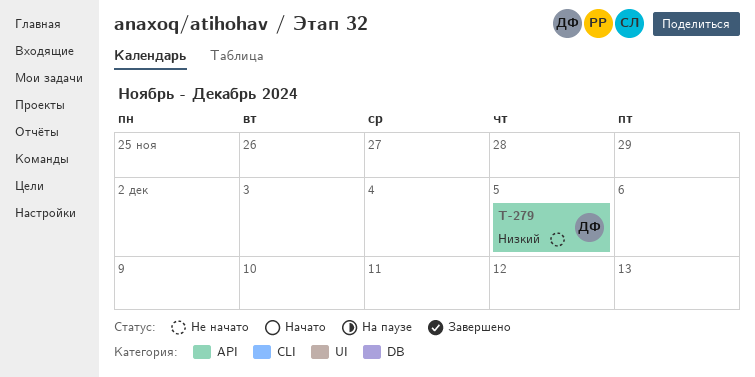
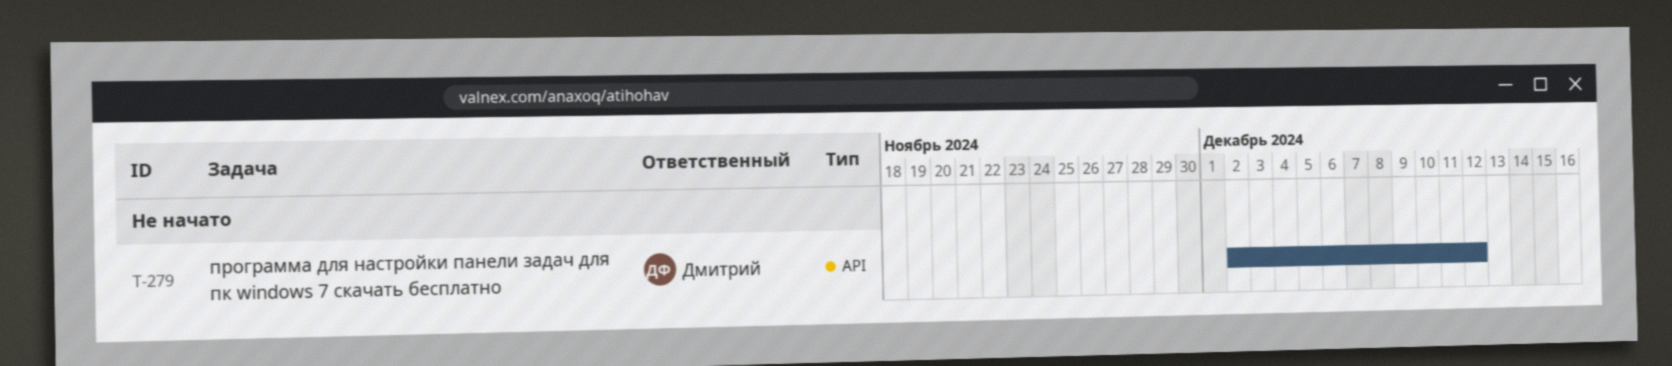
T-279, due: Dec 5 -> Dec 12

